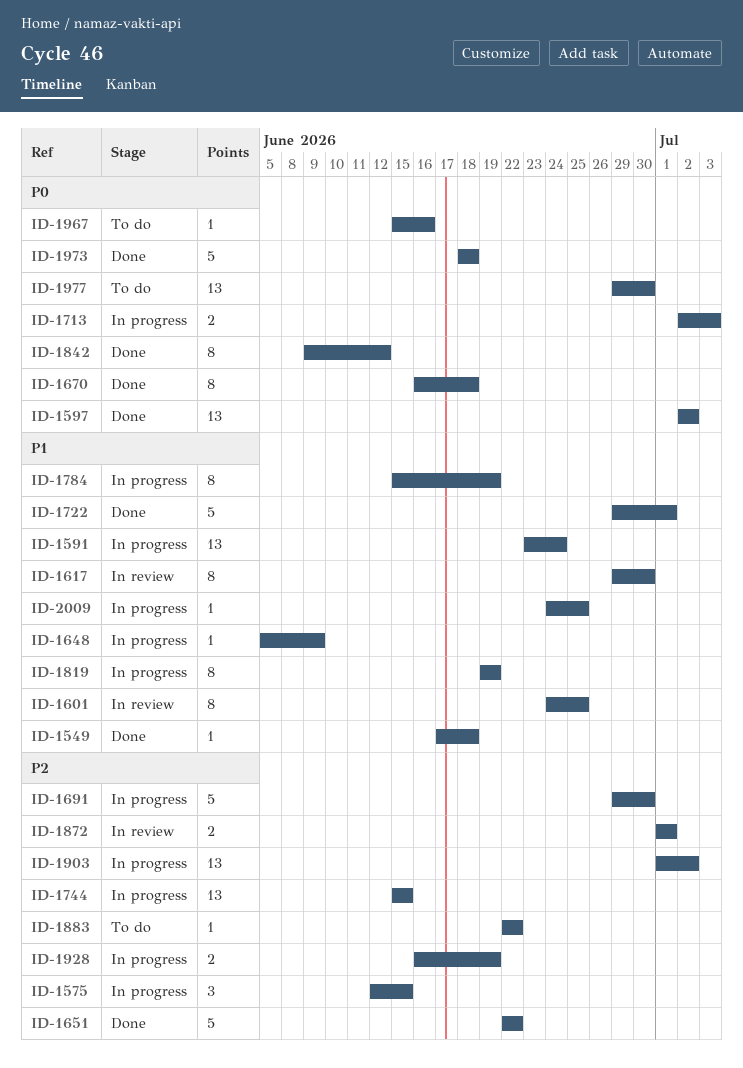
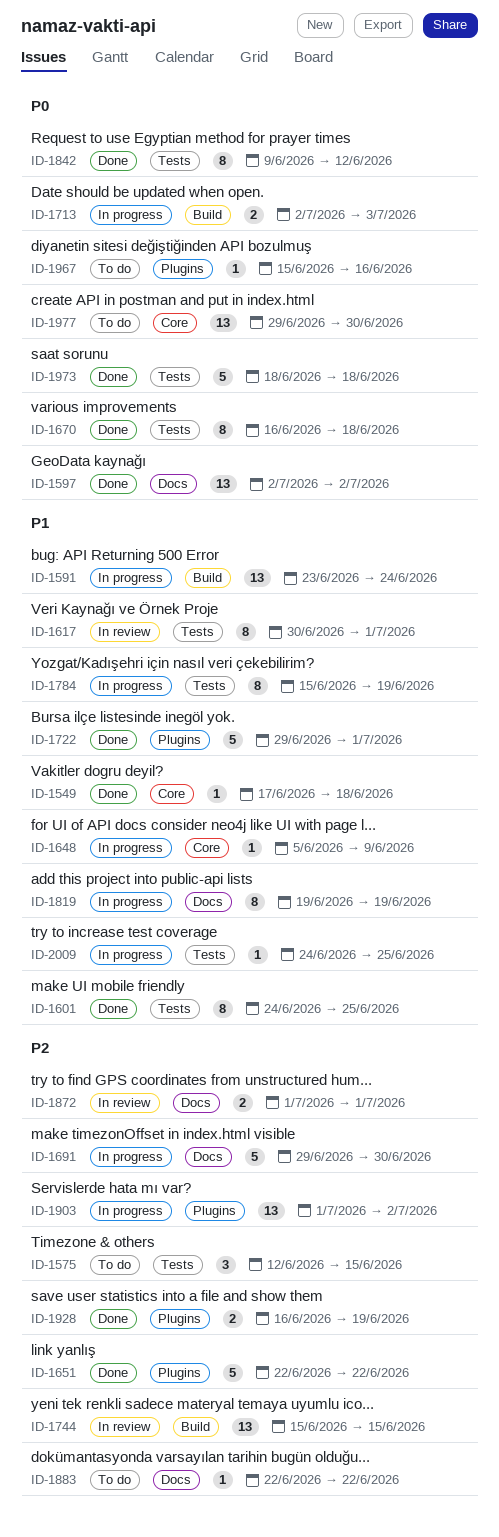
ID-1575, status: In progress -> To do
ID-1601, status: In review -> Done
ID-1617, start: Jun 29 -> Jun 30
ID-1617, due: Jun 30 -> Jul 1
ID-1744, status: In progress -> In review
ID-1928, status: In progress -> Done

